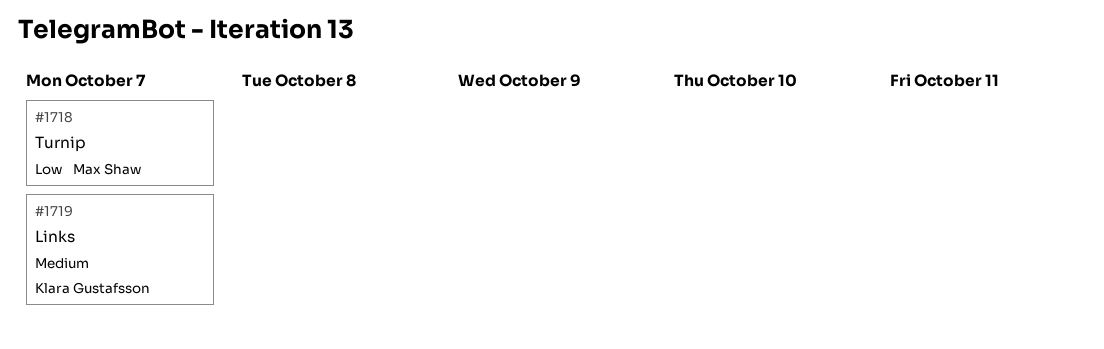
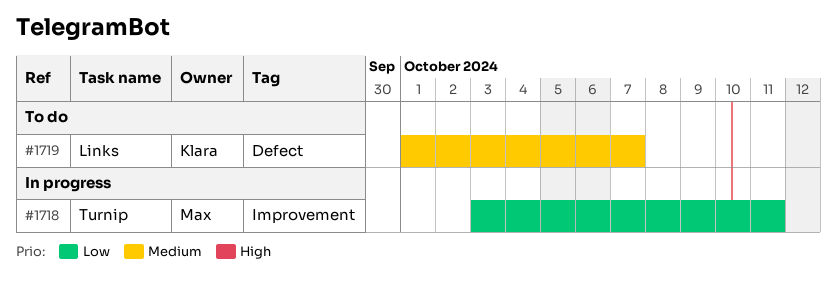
#1718, due: Oct 7 -> Oct 11

